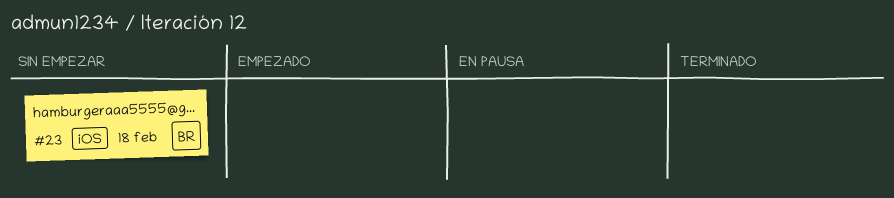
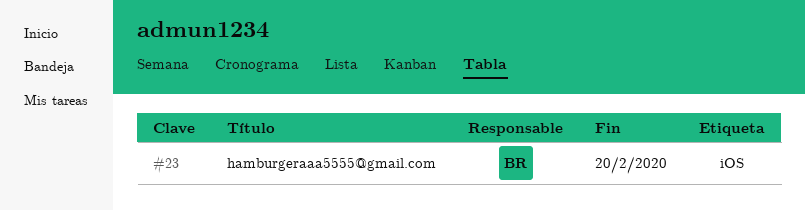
#23, due: Feb 18 -> Feb 20

